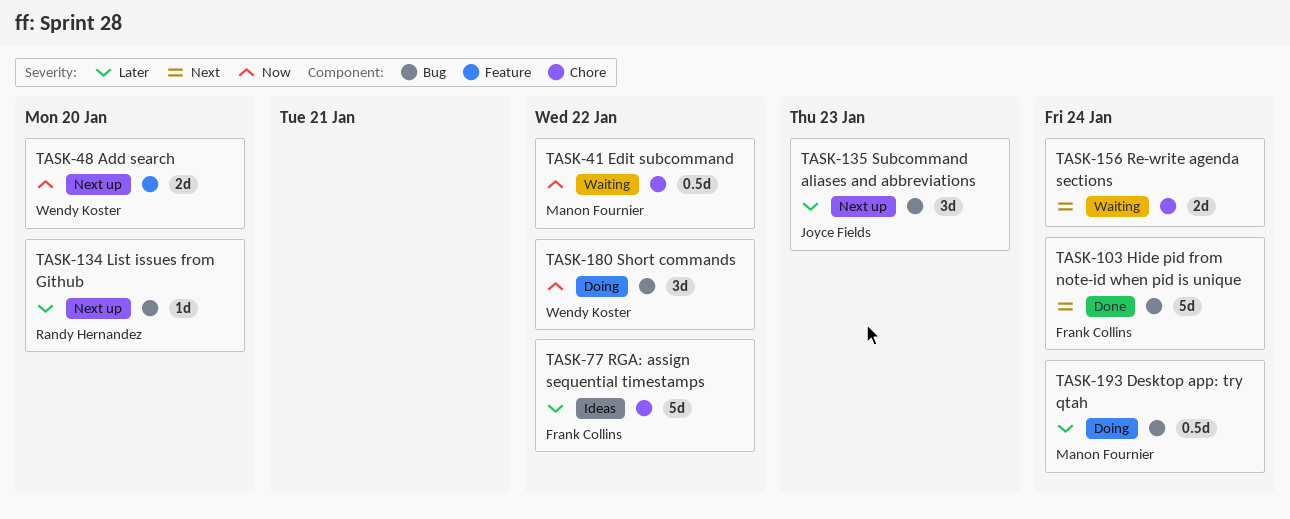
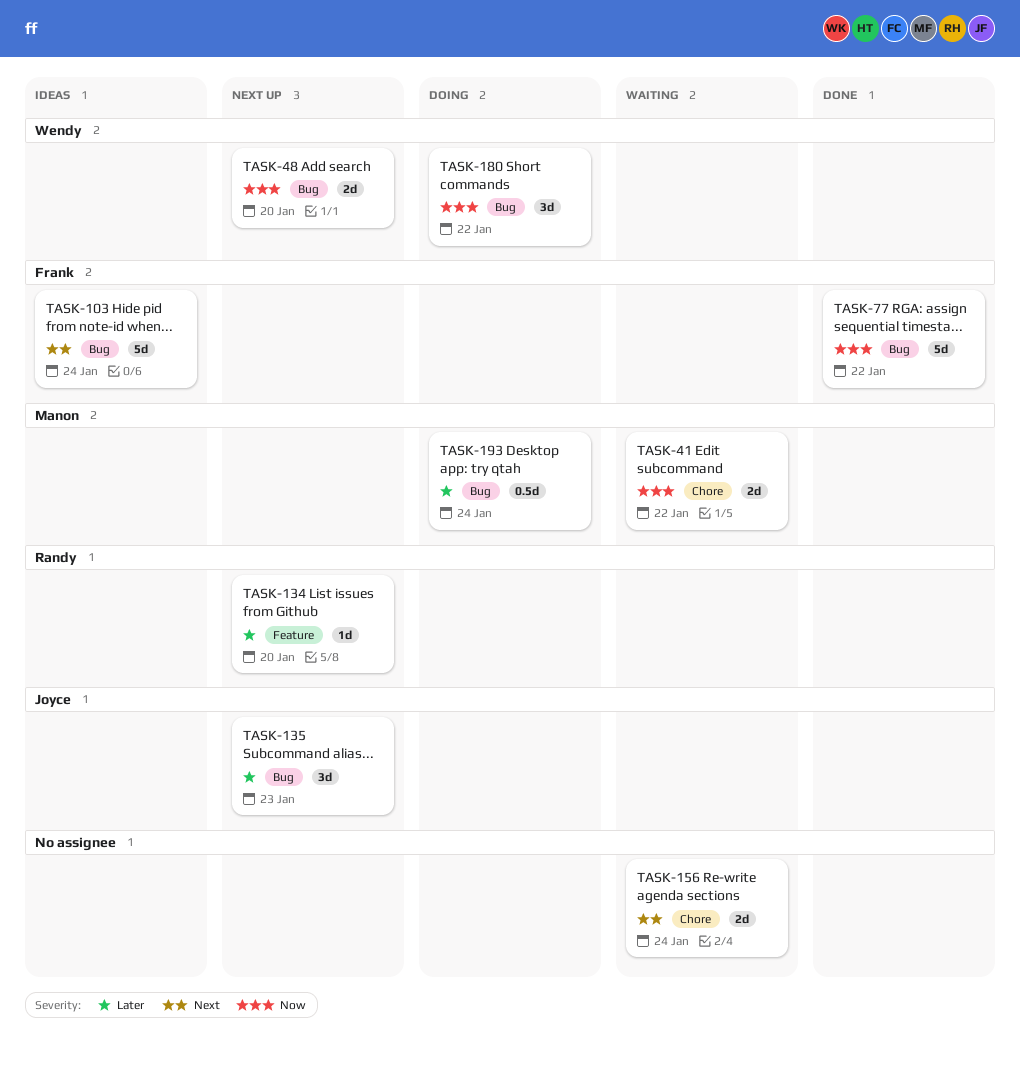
TASK-41, estimate: 0.5d -> 2d
TASK-48, label: Feature -> Bug
TASK-77, status: Ideas -> Done
TASK-77, priority: Later -> Now
TASK-77, label: Chore -> Bug
TASK-103, status: Done -> Ideas
TASK-134, label: Bug -> Feature

